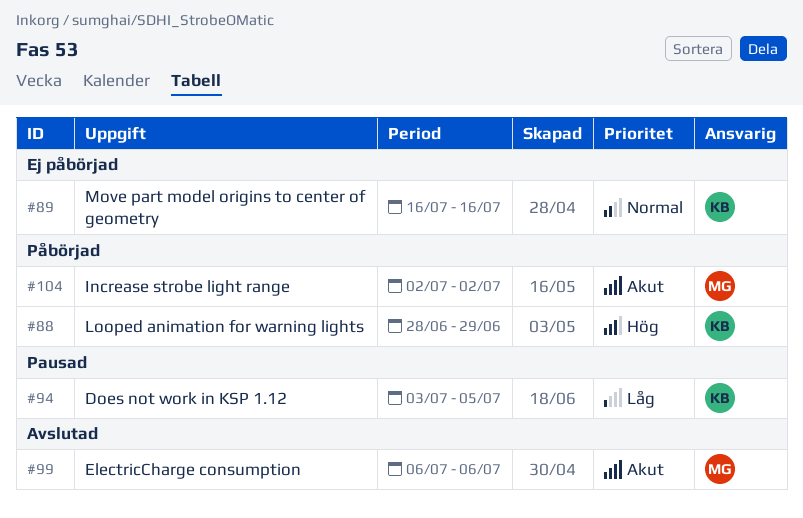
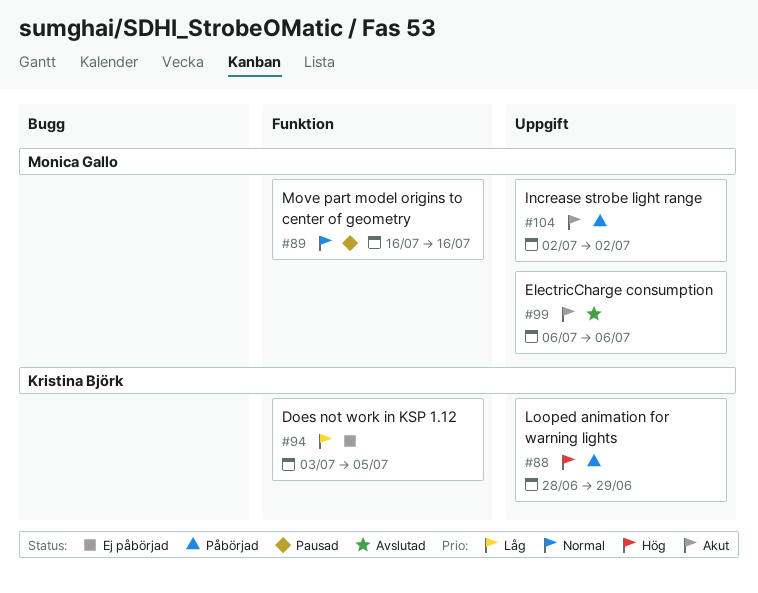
#89, status: Ej påbörjad -> Pausad
#89, owner: Kristina Björk -> Monica Gallo
#94, status: Pausad -> Ej påbörjad

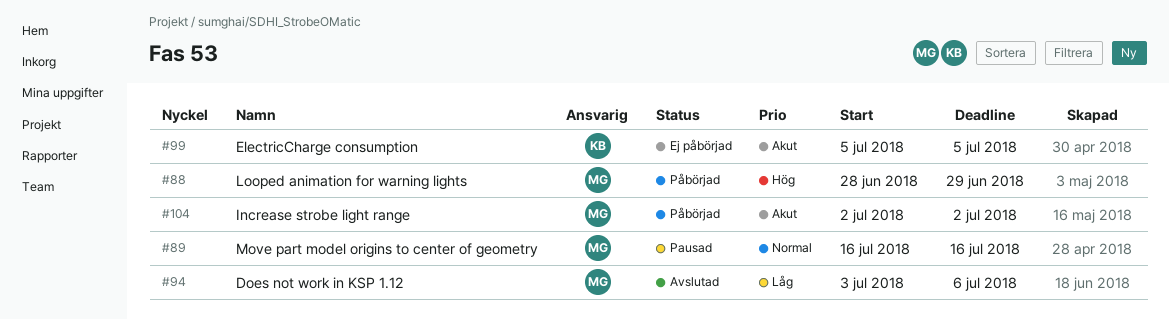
#88, owner: Kristina Björk -> Monica Gallo
#94, status: Ej påbörjad -> Avslutad
#94, owner: Kristina Björk -> Monica Gallo
#94, due: Jul 5 -> Jul 6
#99, status: Avslutad -> Ej påbörjad
#99, owner: Monica Gallo -> Kristina Björk
#99, start: Jul 6 -> Jul 5
#99, due: Jul 6 -> Jul 5

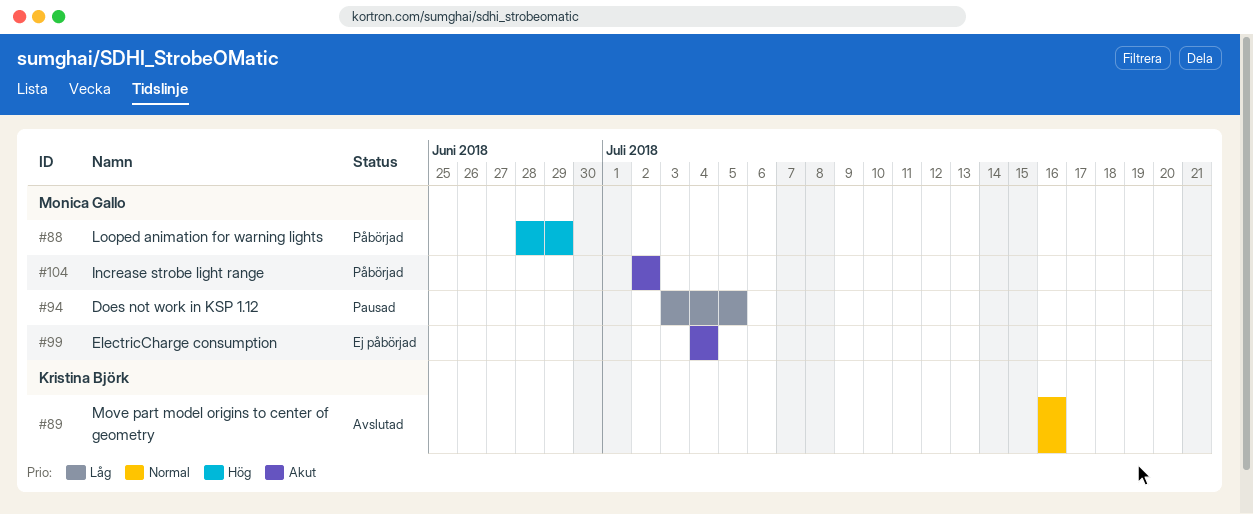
#89, status: Pausad -> Avslutad
#89, owner: Monica Gallo -> Kristina Björk
#94, status: Avslutad -> Pausad
#94, due: Jul 6 -> Jul 5
#99, owner: Kristina Björk -> Monica Gallo
#99, start: Jul 5 -> Jul 4
#99, due: Jul 5 -> Jul 4

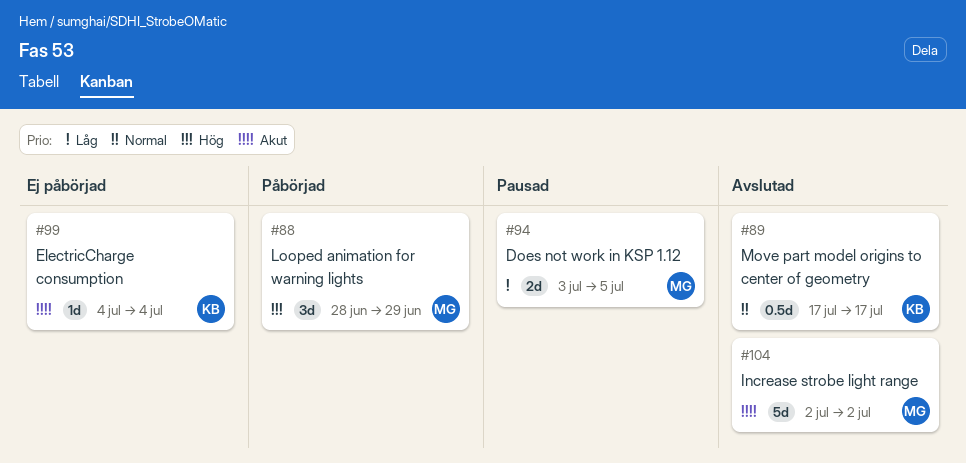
#89, start: Jul 16 -> Jul 17
#89, due: Jul 16 -> Jul 17
#99, owner: Monica Gallo -> Kristina Björk
#104, status: Påbörjad -> Avslutad

